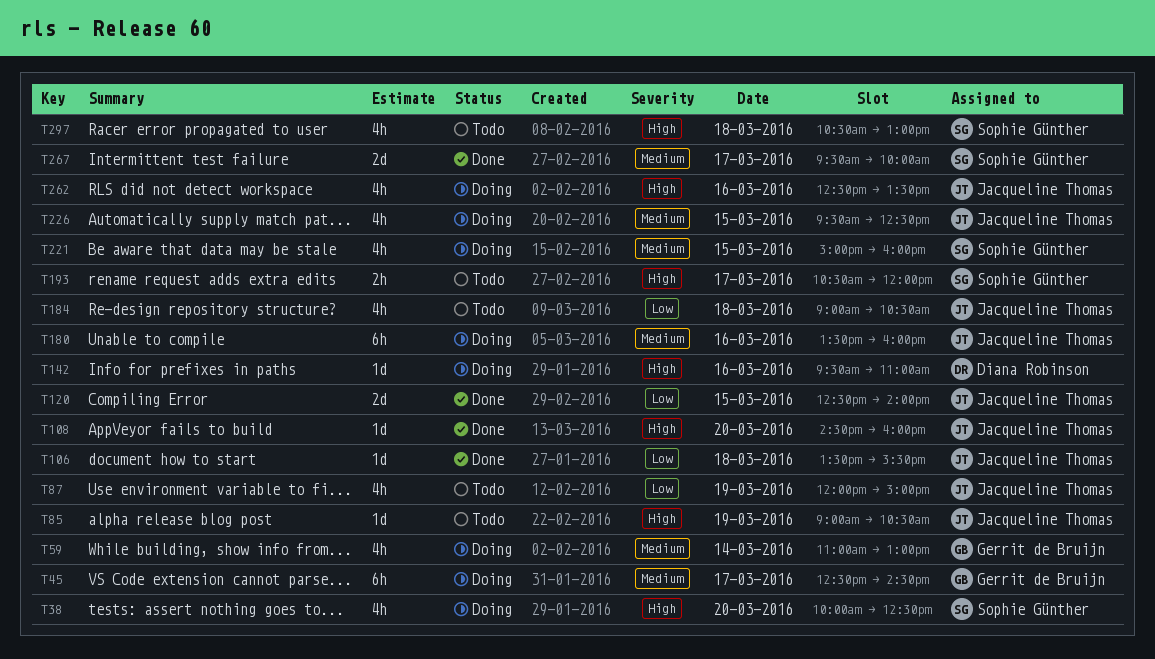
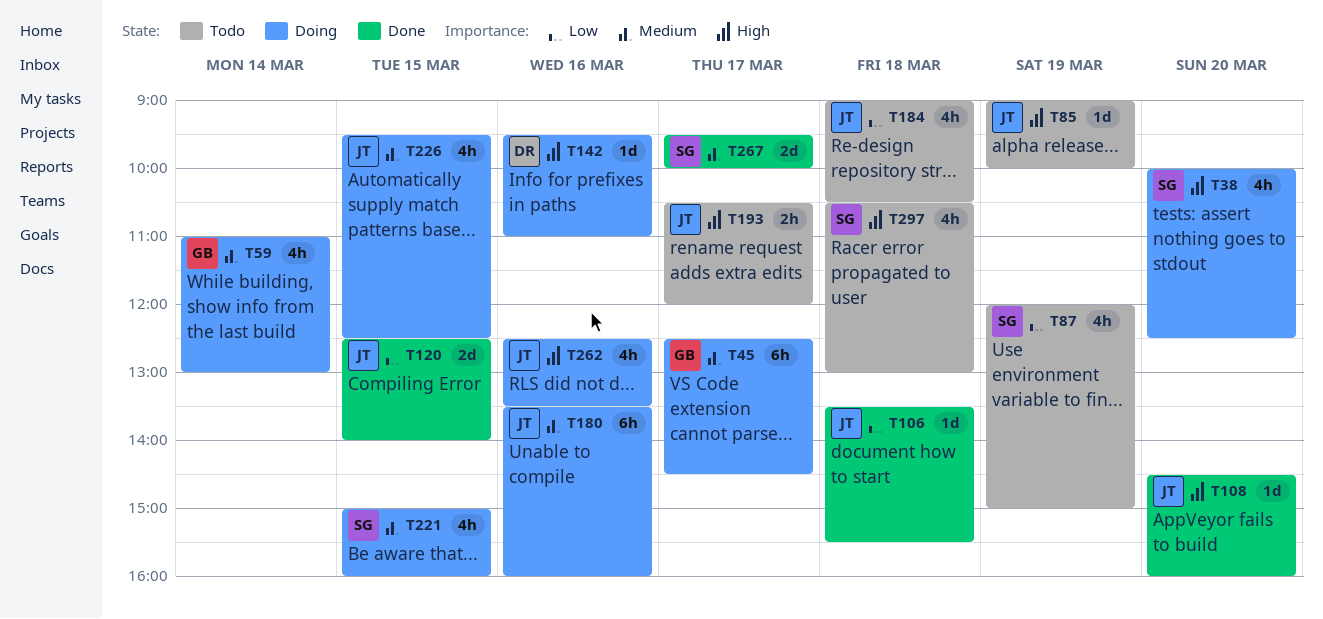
T85, ends: 10:30 -> 10:00
T87, owner: Jacqueline Thomas -> Sophie Günther
T193, owner: Sophie Günther -> Jacqueline Thomas

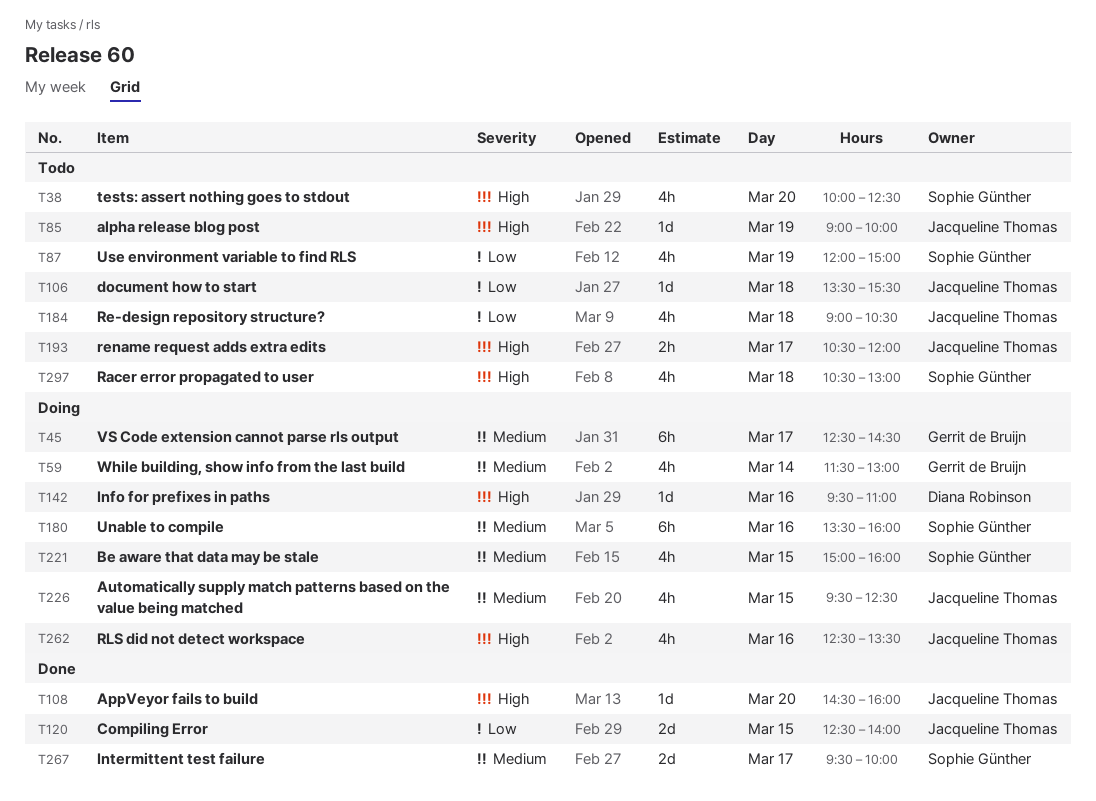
T38, status: Doing -> Todo
T59, begins: 11:00 -> 11:30
T106, status: Done -> Todo
T180, owner: Jacqueline Thomas -> Sophie Günther

